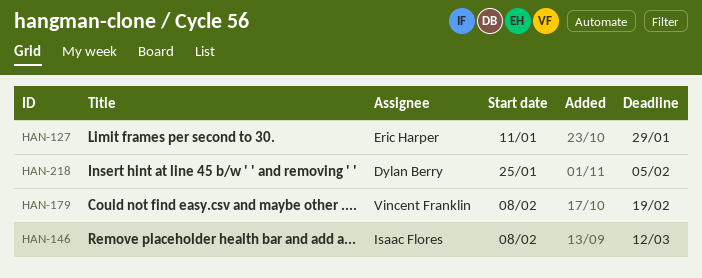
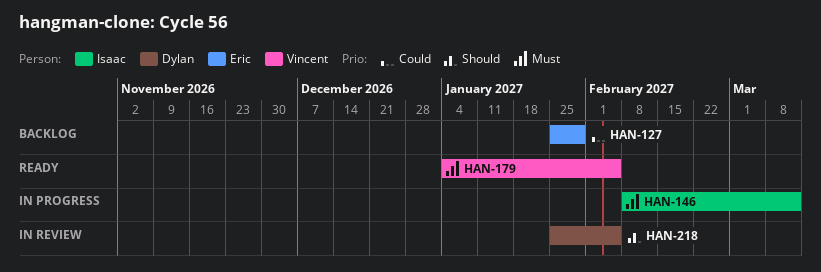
HAN-127, start: Jan 11 -> Jan 25
HAN-179, start: Feb 8 -> Jan 4
HAN-179, due: Feb 19 -> Feb 5

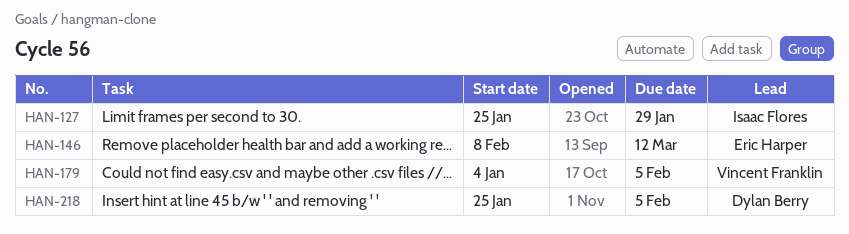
HAN-127, owner: Eric Harper -> Isaac Flores
HAN-146, owner: Isaac Flores -> Eric Harper

